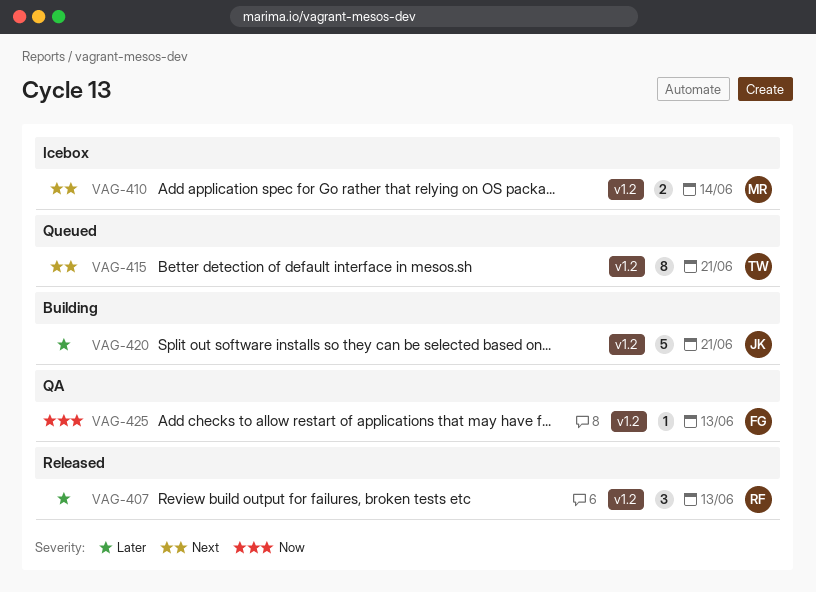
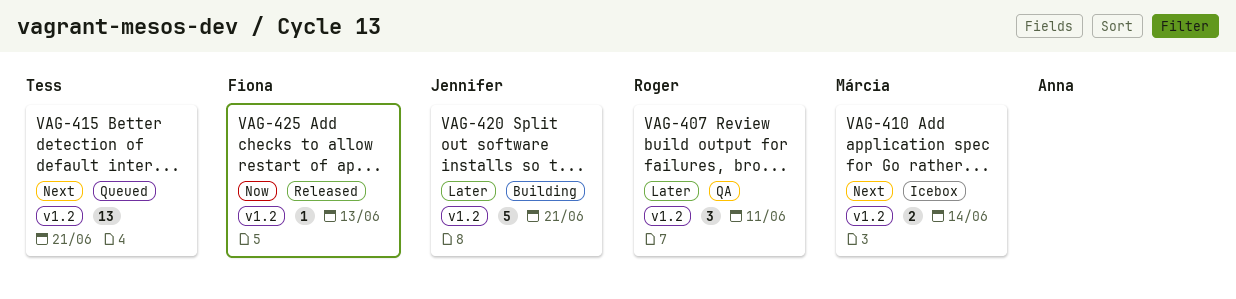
VAG-407, status: Released -> QA
VAG-407, due: Jun 13 -> Jun 11
VAG-415, estimate: 8 -> 13
VAG-425, status: QA -> Released

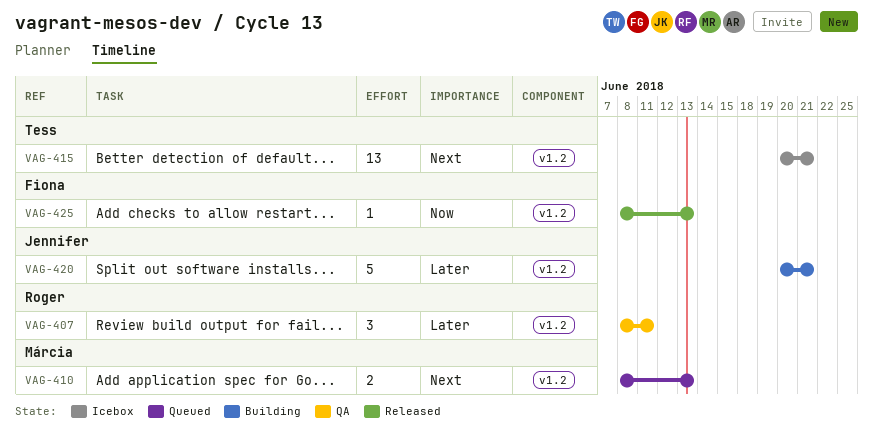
VAG-410, status: Icebox -> Queued
VAG-410, due: Jun 14 -> Jun 13
VAG-415, status: Queued -> Icebox

